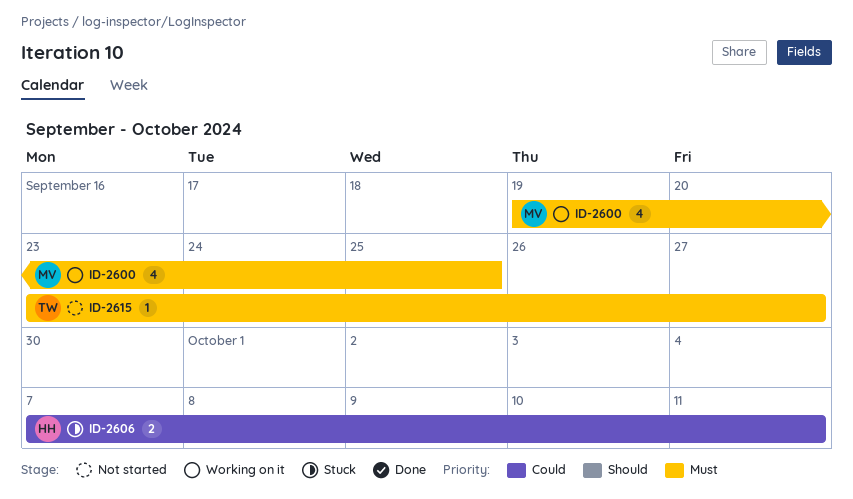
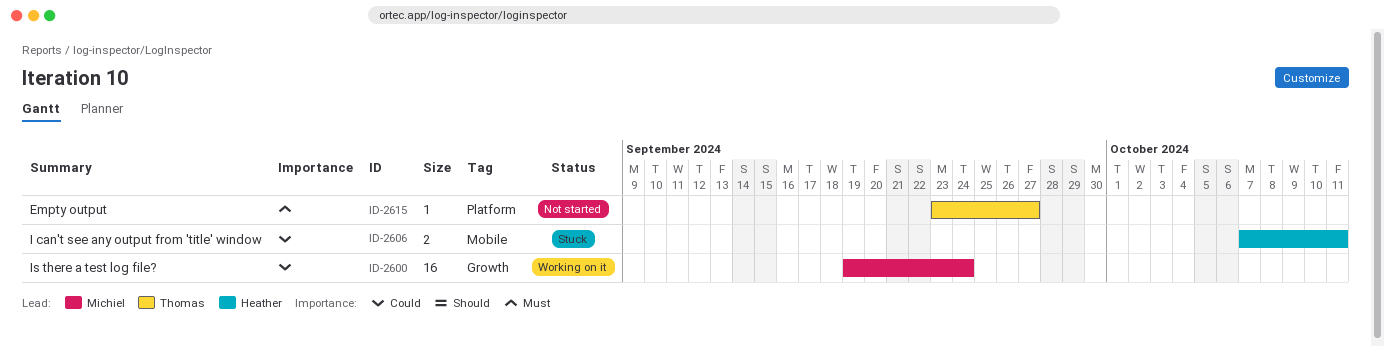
ID-2600, priority: Must -> Could
ID-2600, estimate: 4 -> 16
ID-2600, due: Sep 25 -> Sep 24

